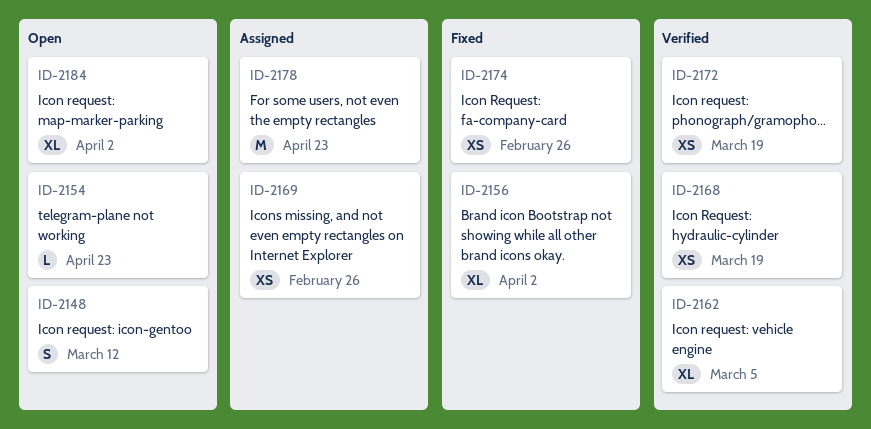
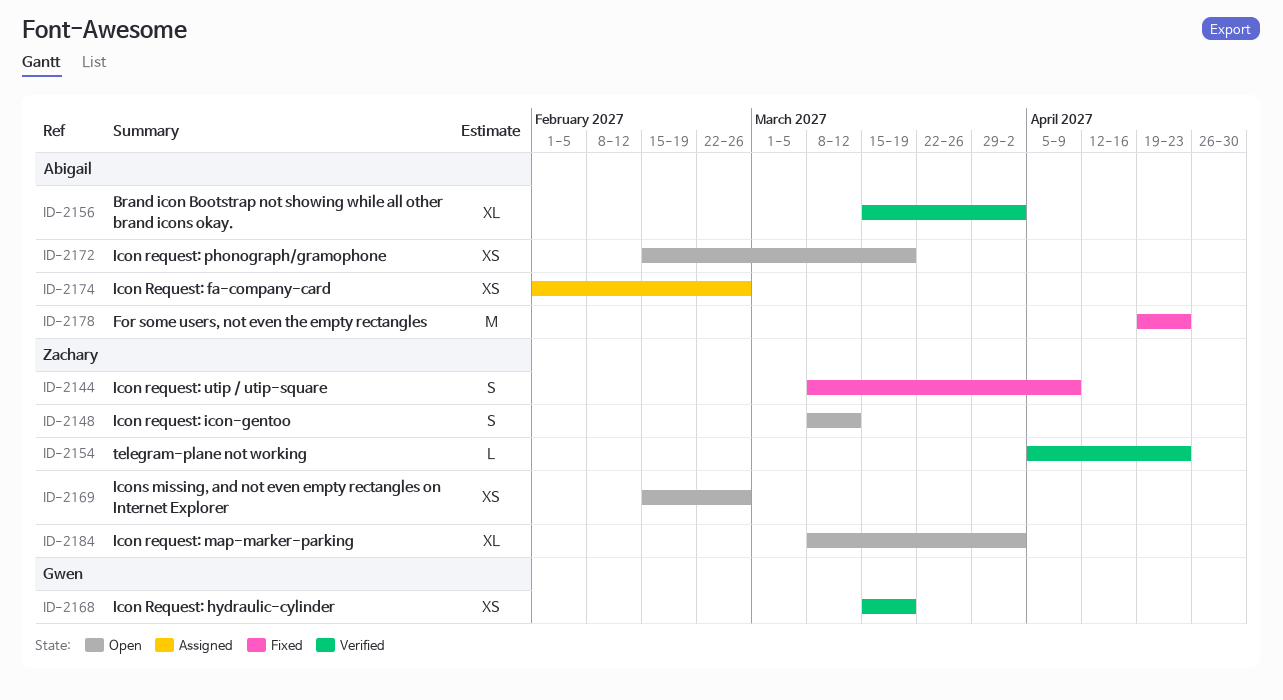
ID-2144: none -> present
ID-2154, status: Open -> Verified
ID-2156, status: Fixed -> Verified
ID-2162: present -> none
ID-2169, status: Assigned -> Open
ID-2172, status: Verified -> Open
ID-2174, status: Fixed -> Assigned
ID-2178, status: Assigned -> Fixed

